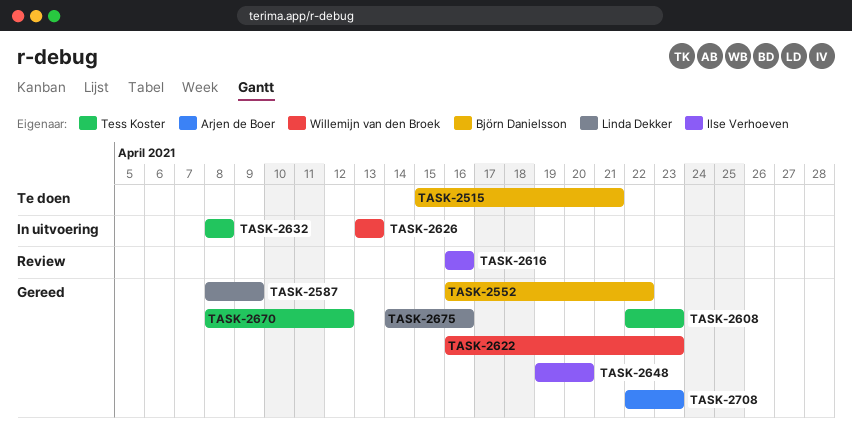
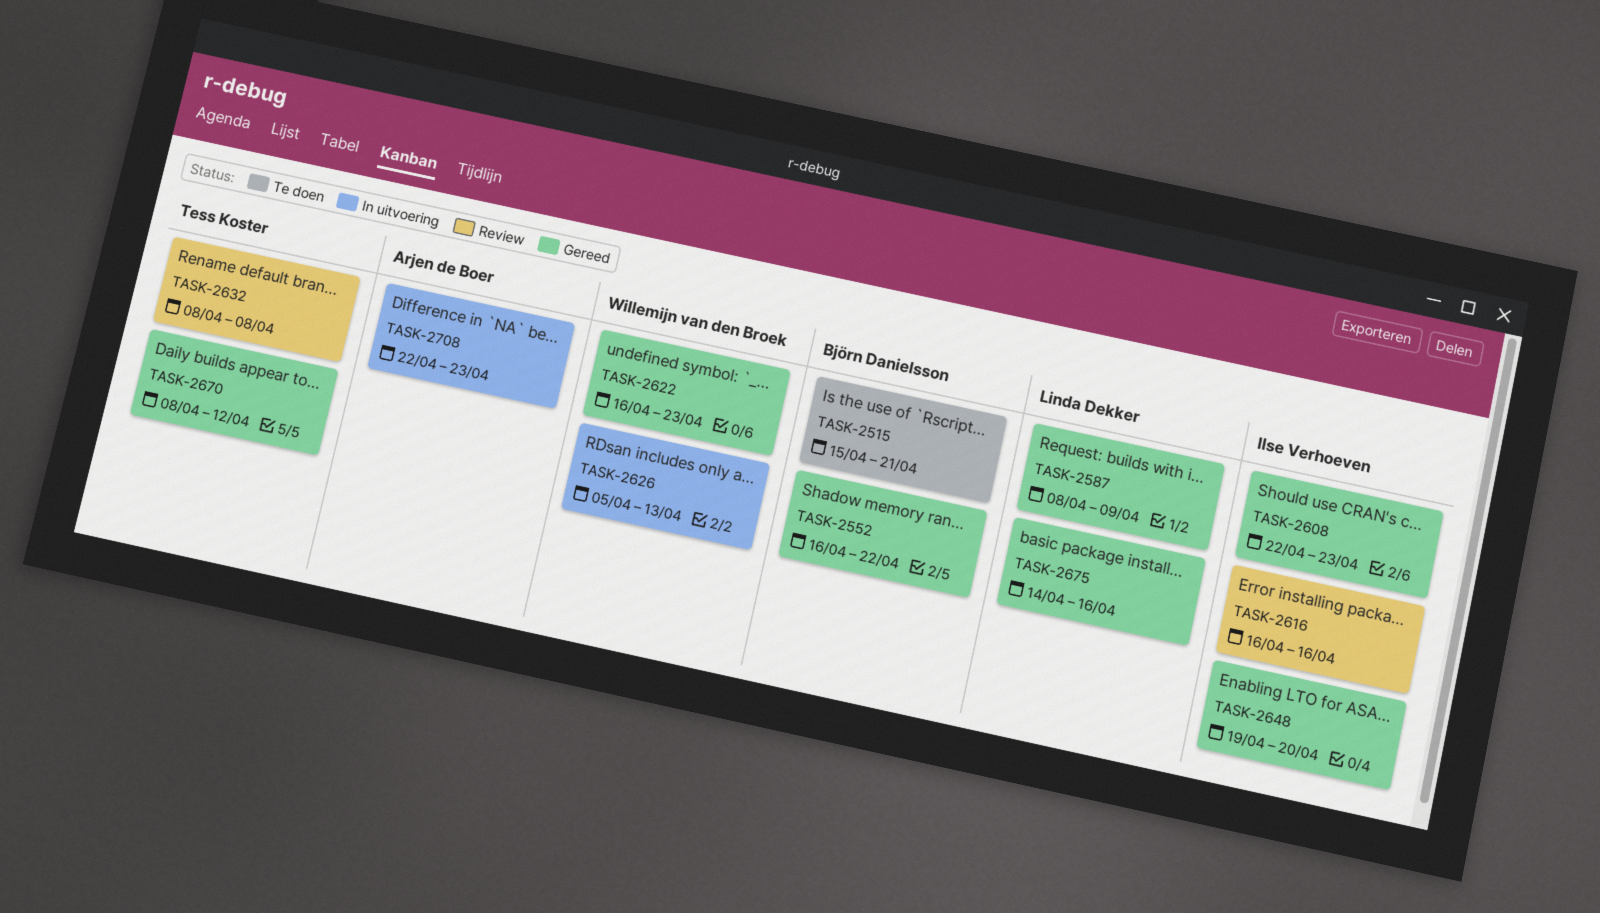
TASK-2608, owner: Tess Koster -> Ilse Verhoeven
TASK-2626, start: Apr 13 -> Apr 5
TASK-2632, status: In uitvoering -> Review
TASK-2708, status: Gereed -> In uitvoering

